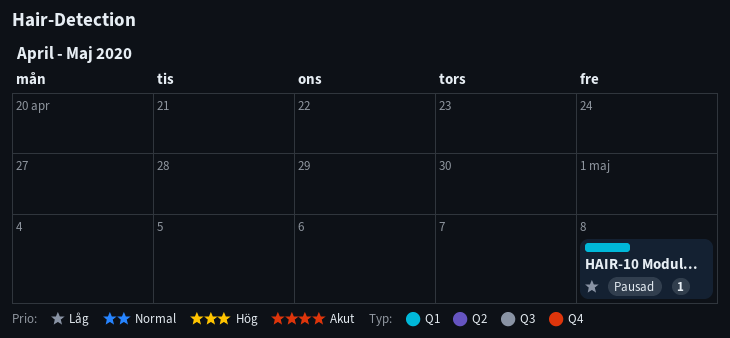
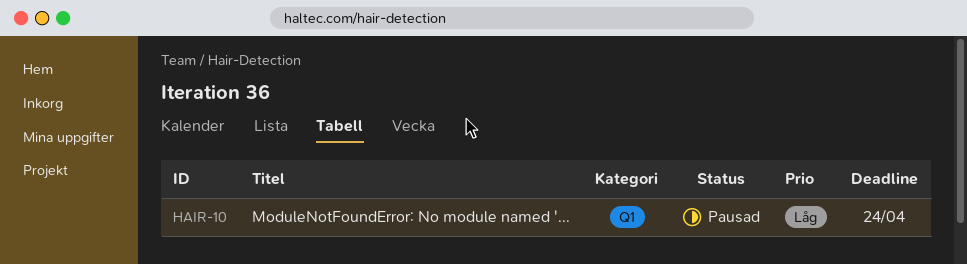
HAIR-10, due: May 8 -> Apr 24

